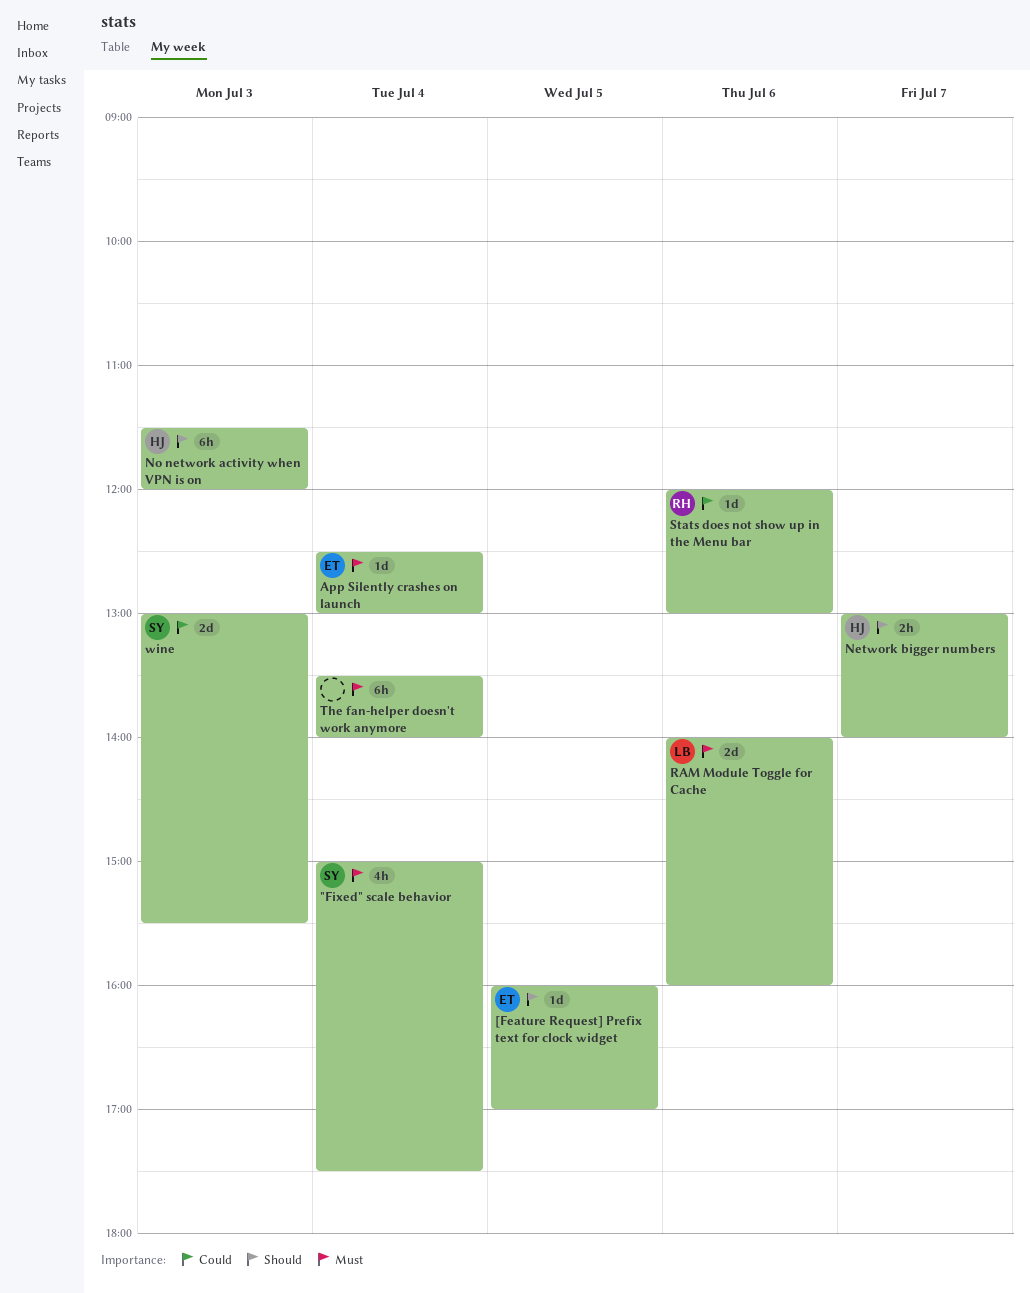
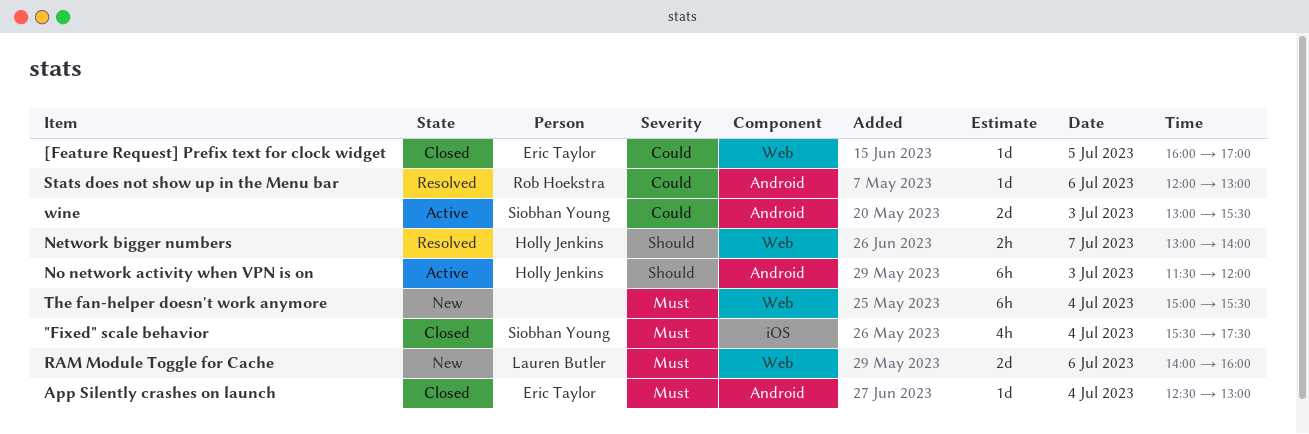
"Fixed" scale behavior, begins: 15:00 -> 15:30
[Feature Request] Prefix text for clock widget, priority: Should -> Could
The fan-helper doesn't work anymore, begins: 13:30 -> 15:00
The fan-helper doesn't work anymore, ends: 14:00 -> 15:30

